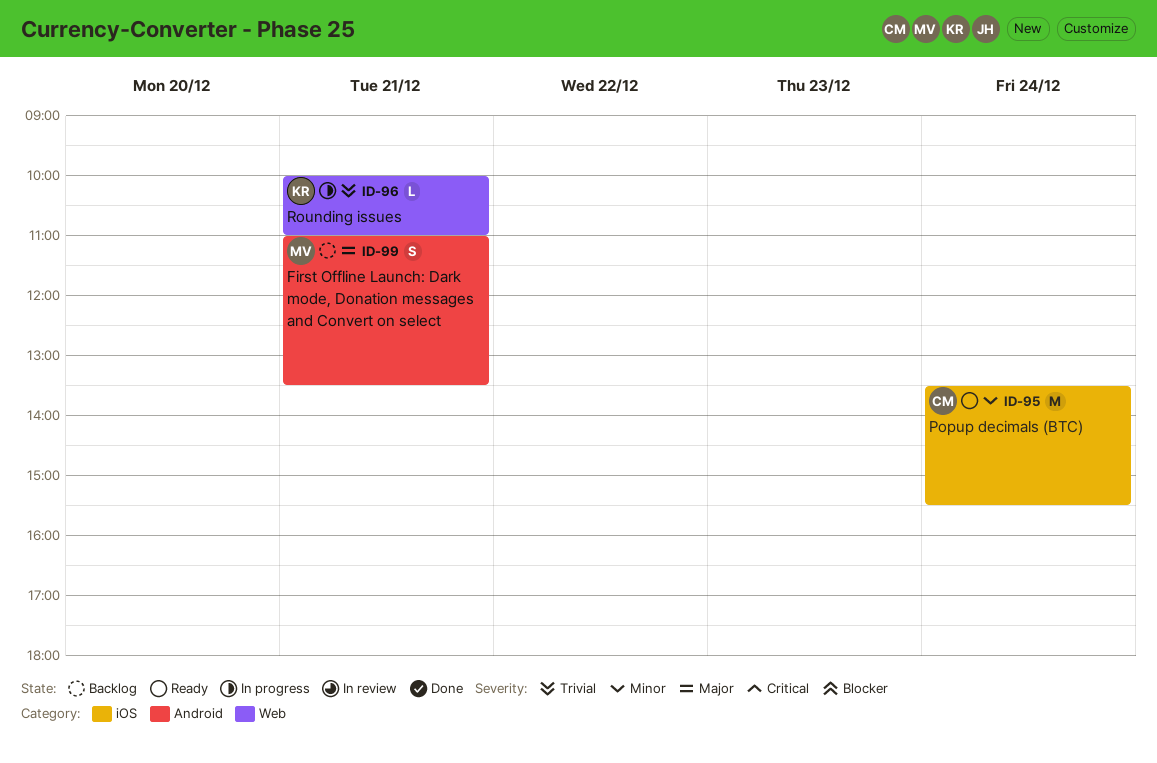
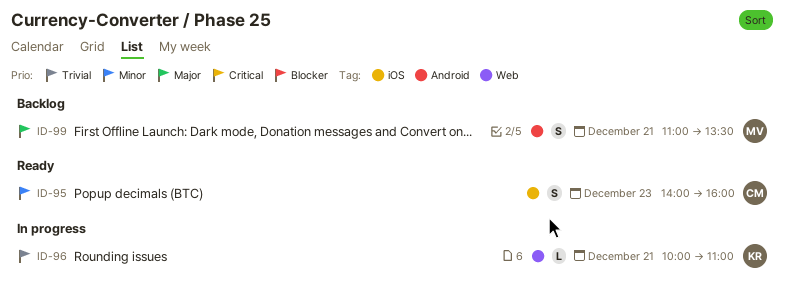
ID-95, estimate: M -> S
ID-95, day: Dec 24 -> Dec 23
ID-95, begins: 13:30 -> 14:00
ID-95, ends: 15:30 -> 16:00

